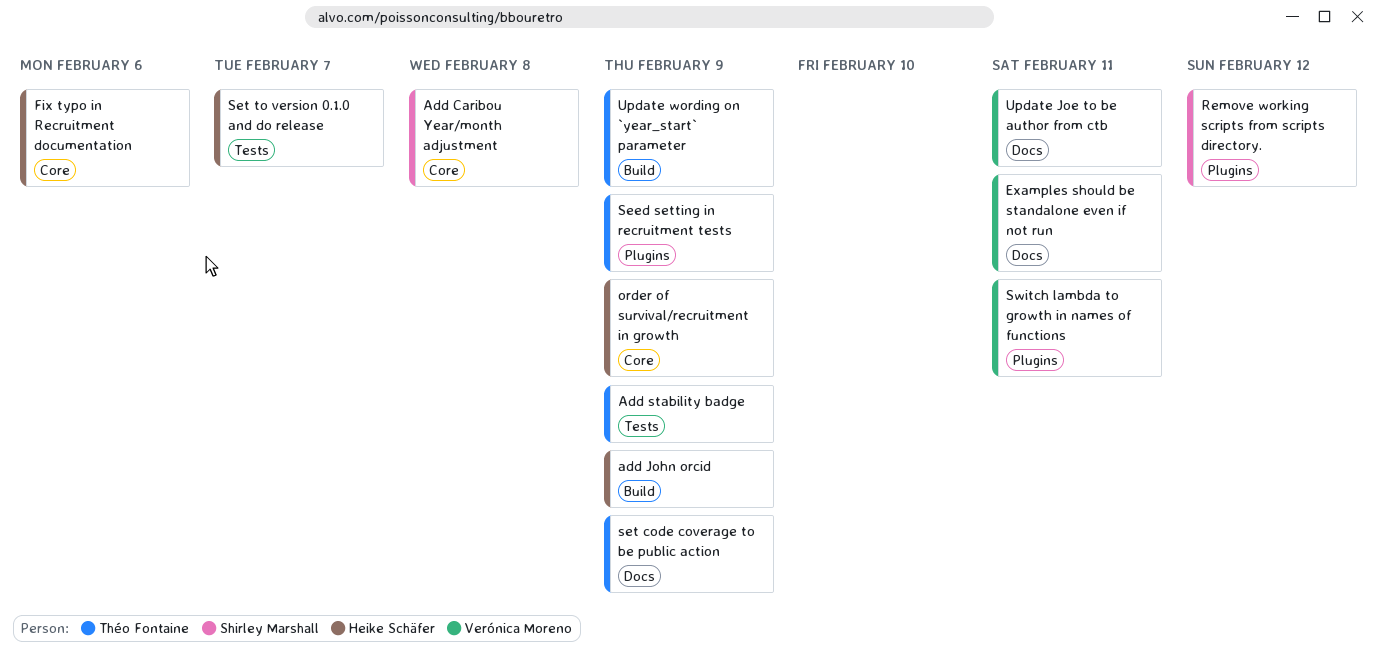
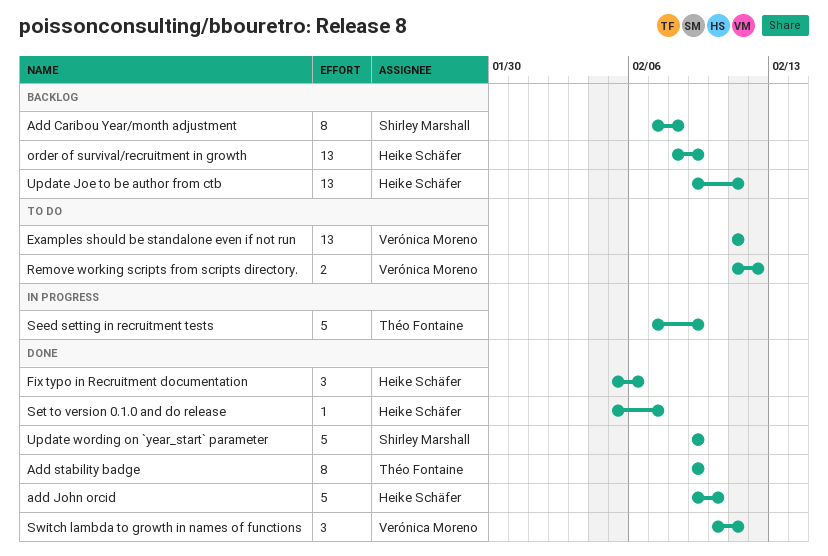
add John orcid, due: Feb 9 -> Feb 10
Remove working scripts from scripts directory., owner: Shirley Marshall -> Verónica Moreno
set code coverage to be public action: present -> none
Update Joe to be author from ctb, owner: Verónica Moreno -> Heike Schäfer
Update wording on `year_start` parameter, owner: Théo Fontaine -> Shirley Marshall

